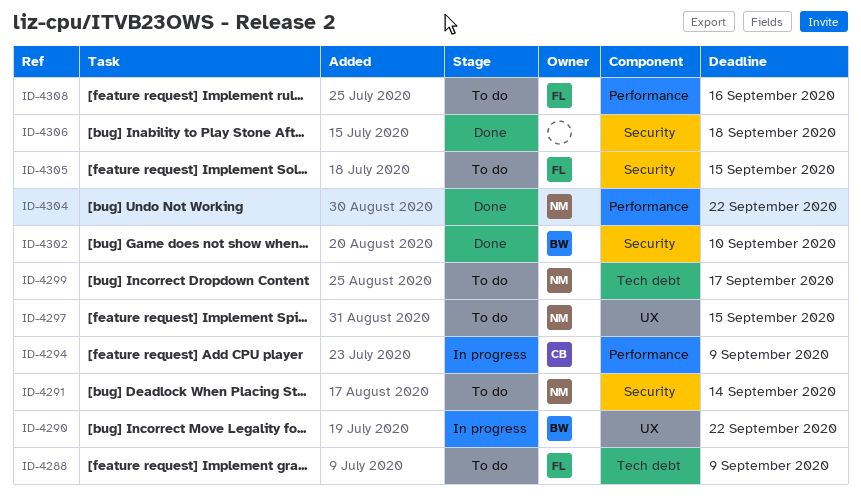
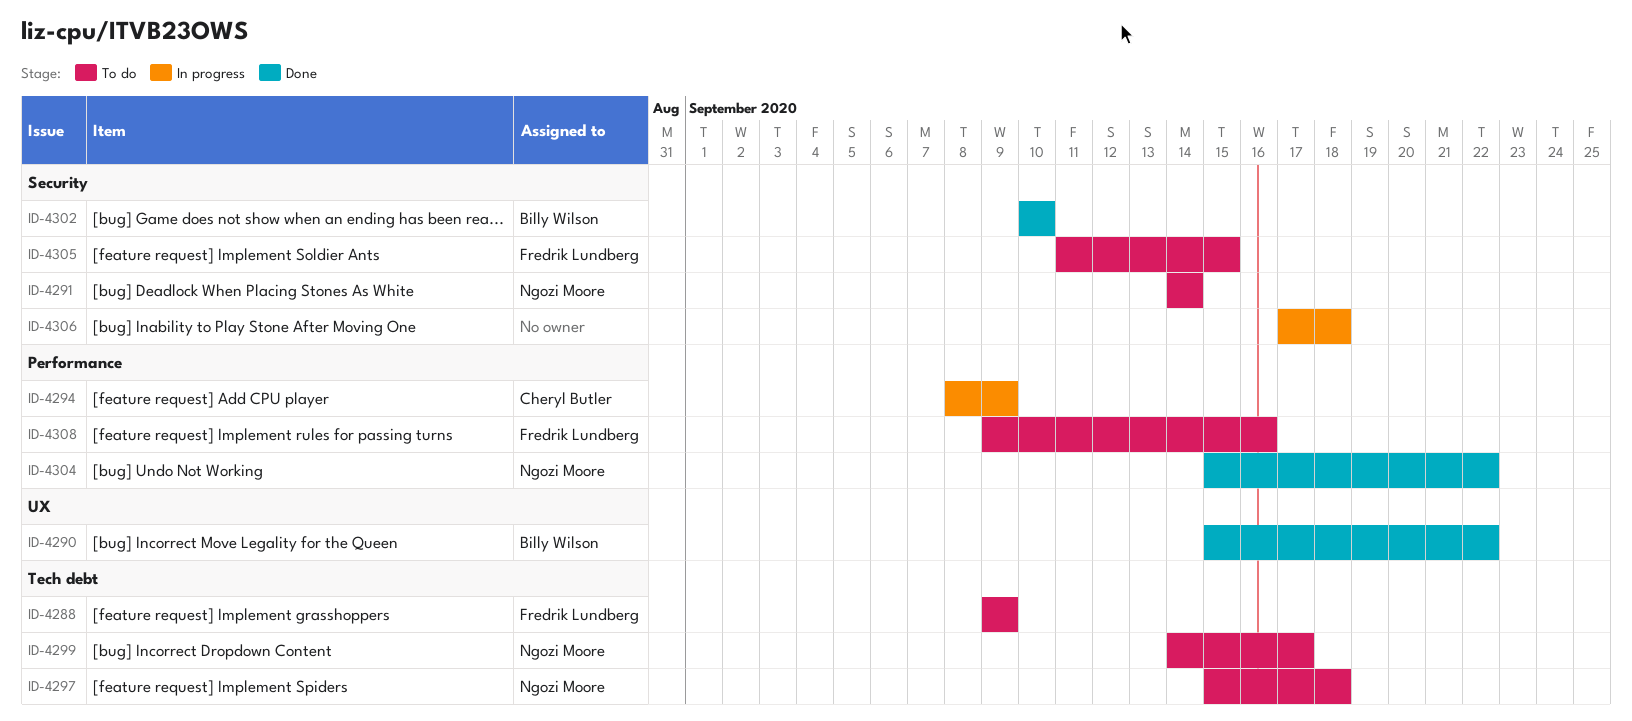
ID-4290, status: In progress -> Done
ID-4297, label: UX -> Tech debt
ID-4297, due: Sep 15 -> Sep 18
ID-4306, status: Done -> In progress

